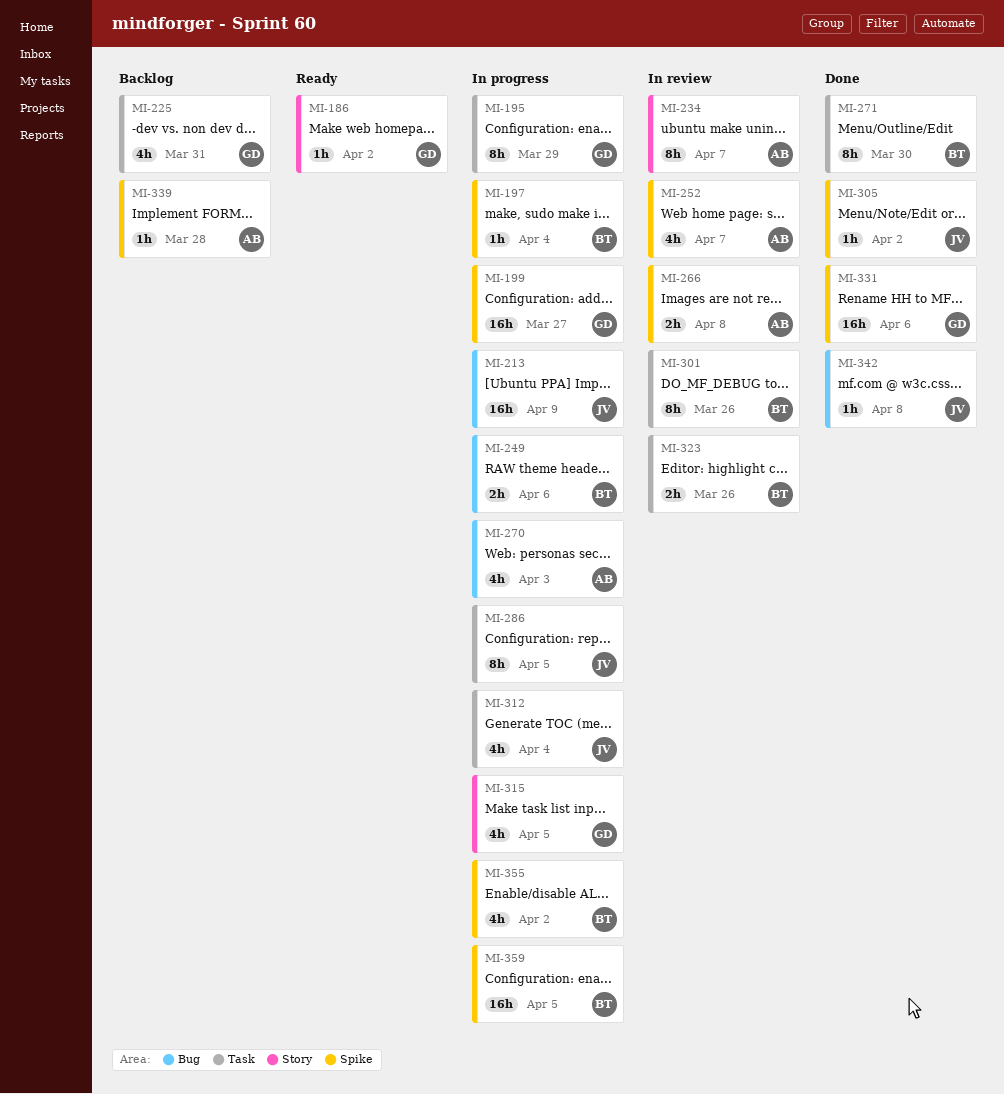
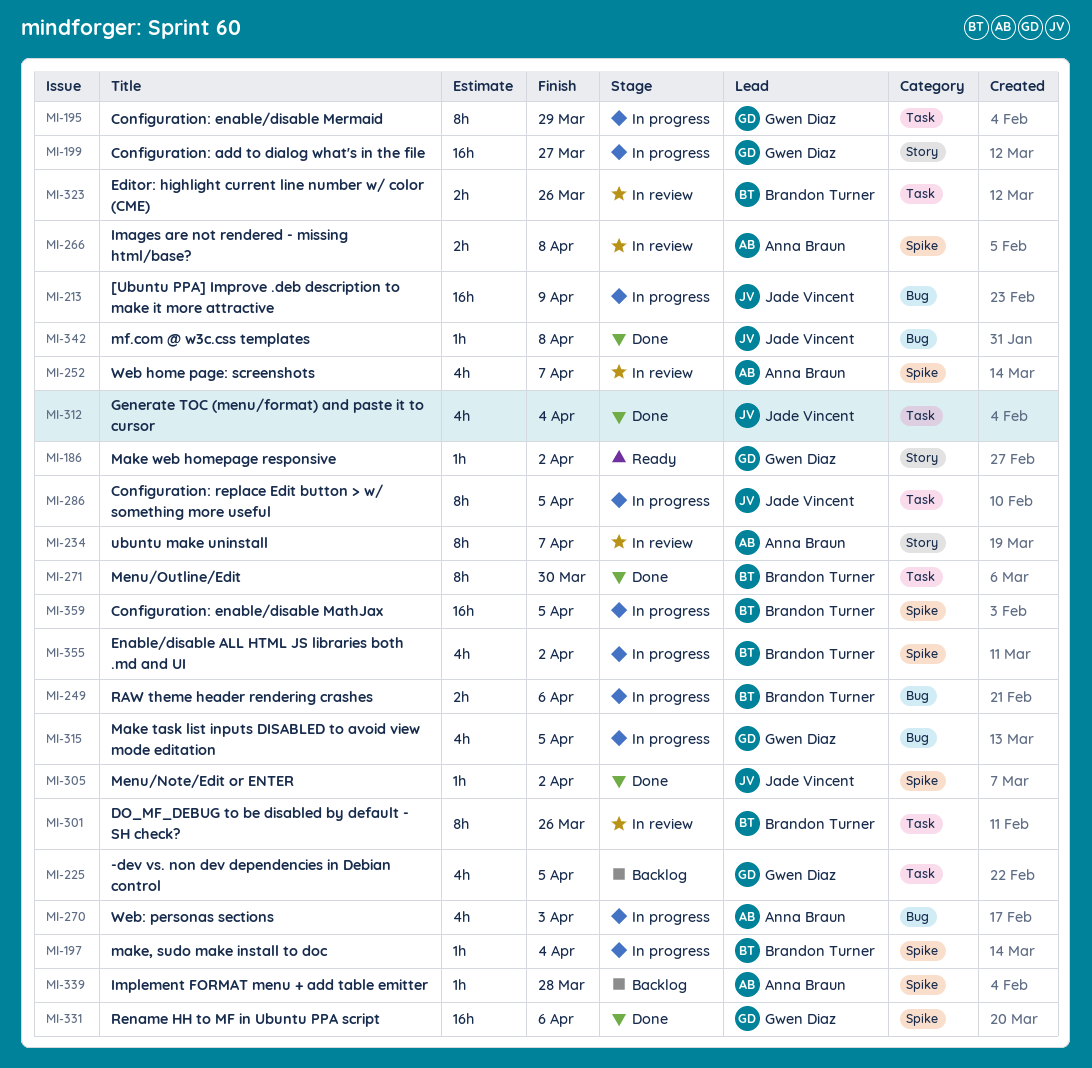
MI-199, label: Spike -> Story
MI-225, due: Mar 31 -> Apr 5
MI-312, status: In progress -> Done
MI-315, label: Story -> Bug

